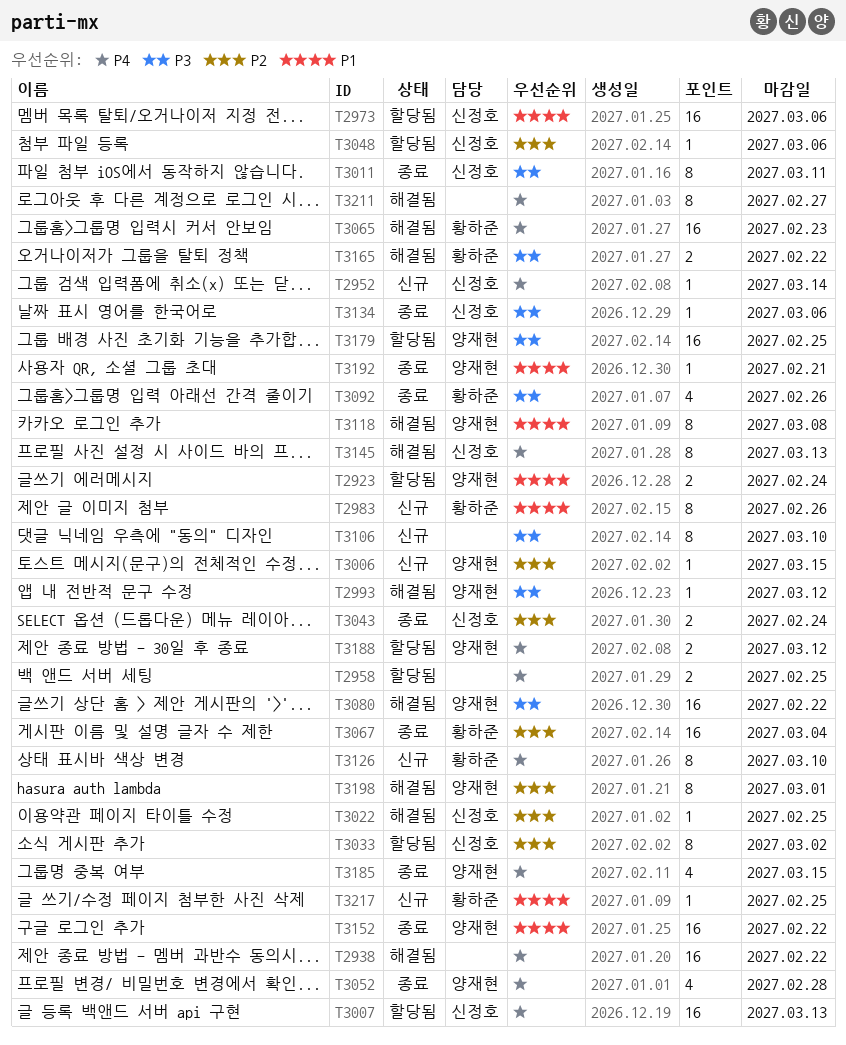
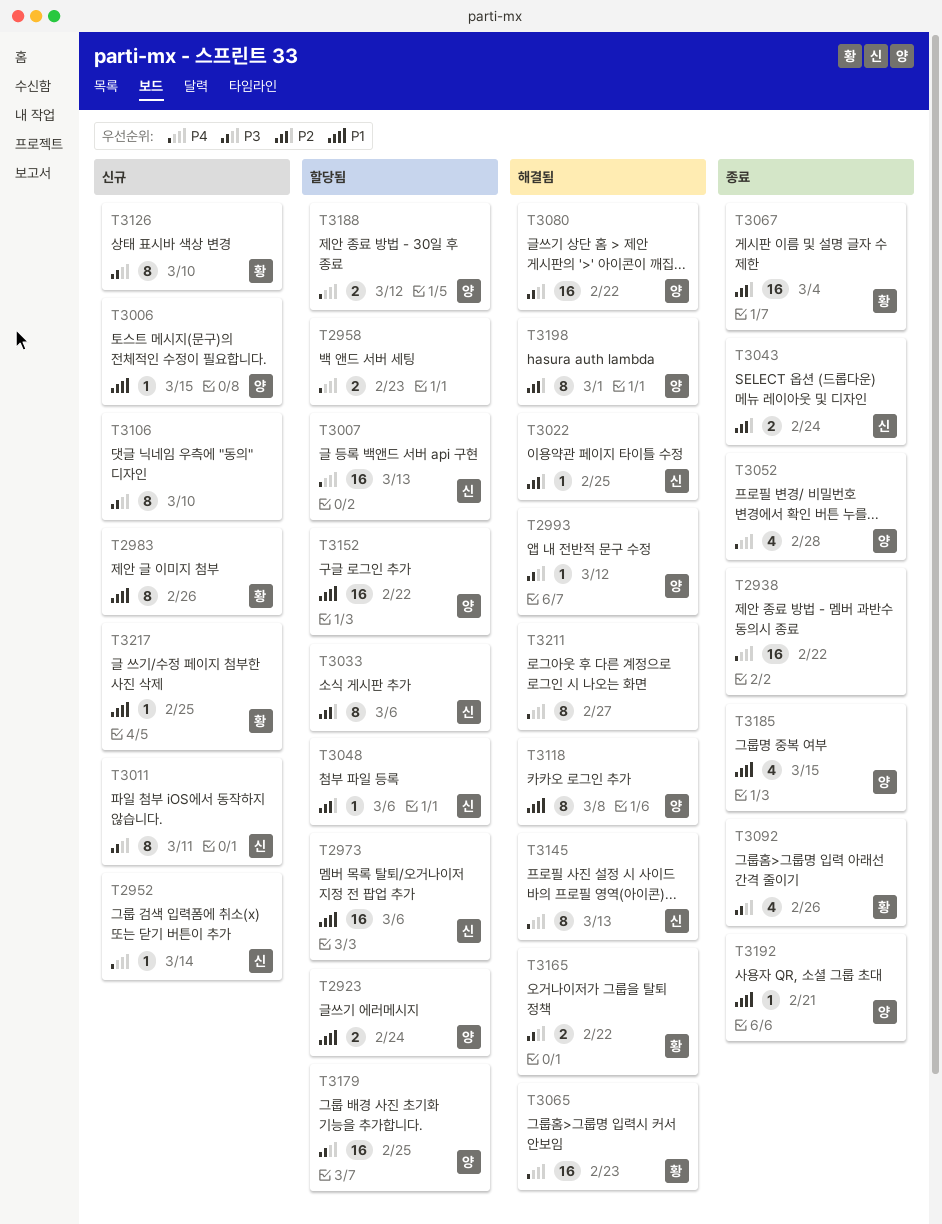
T2938, status: 해결됨 -> 종료
T2958, due: Feb 25 -> Feb 23
T3006, priority: P2 -> P1
T3011, status: 종료 -> 신규
T3033, due: Mar 2 -> Mar 6
T3126, priority: P4 -> P3
T3134: present -> none
T3152, status: 종료 -> 할당됨
T3185, priority: P4 -> P1

